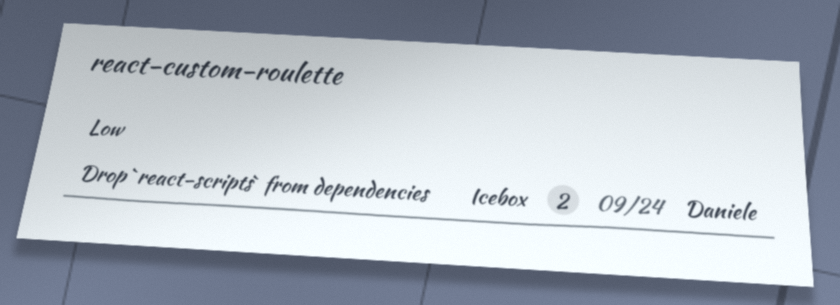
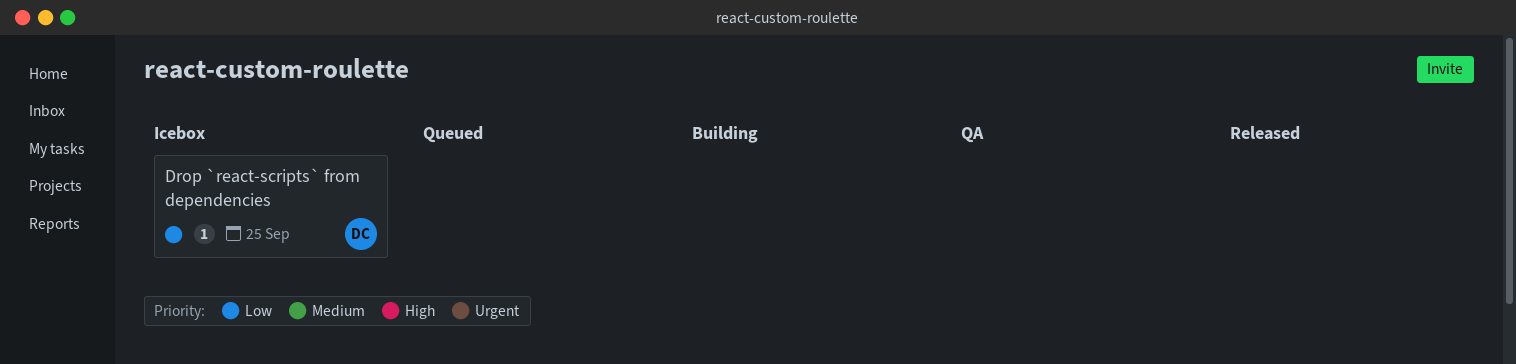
Drop `react-scripts` from dependencies, estimate: 2 -> 1
Drop `react-scripts` from dependencies, due: Sep 24 -> Sep 25

